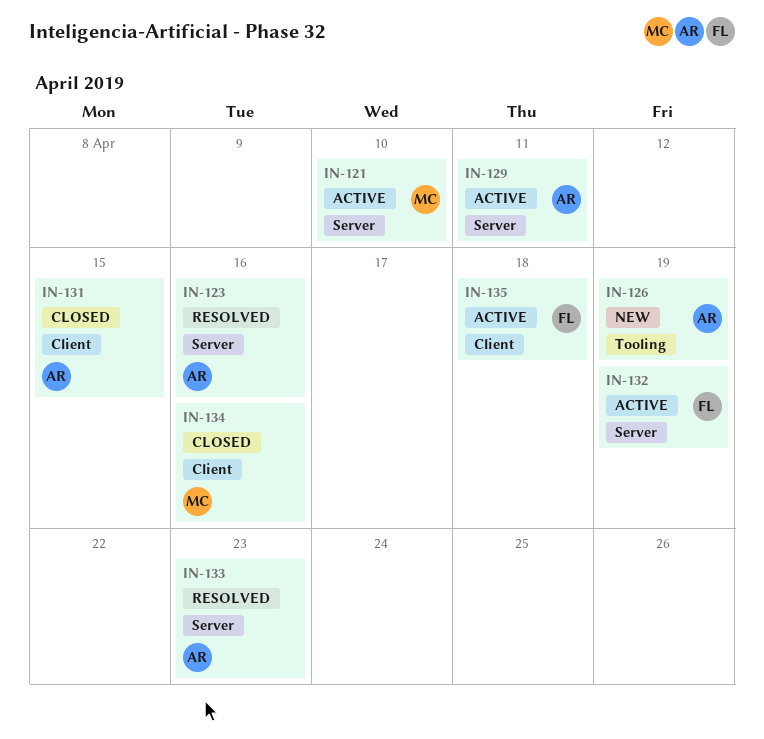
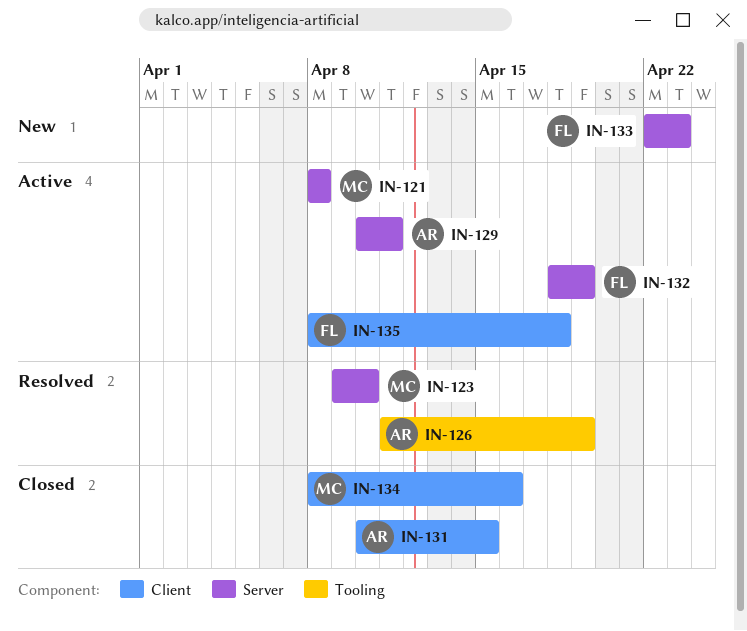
IN-121, due: Apr 10 -> Apr 8
IN-123, owner: AR -> MC
IN-123, due: Apr 16 -> Apr 10
IN-126, status: New -> Resolved
IN-133, status: Resolved -> New
IN-133, owner: AR -> FL

